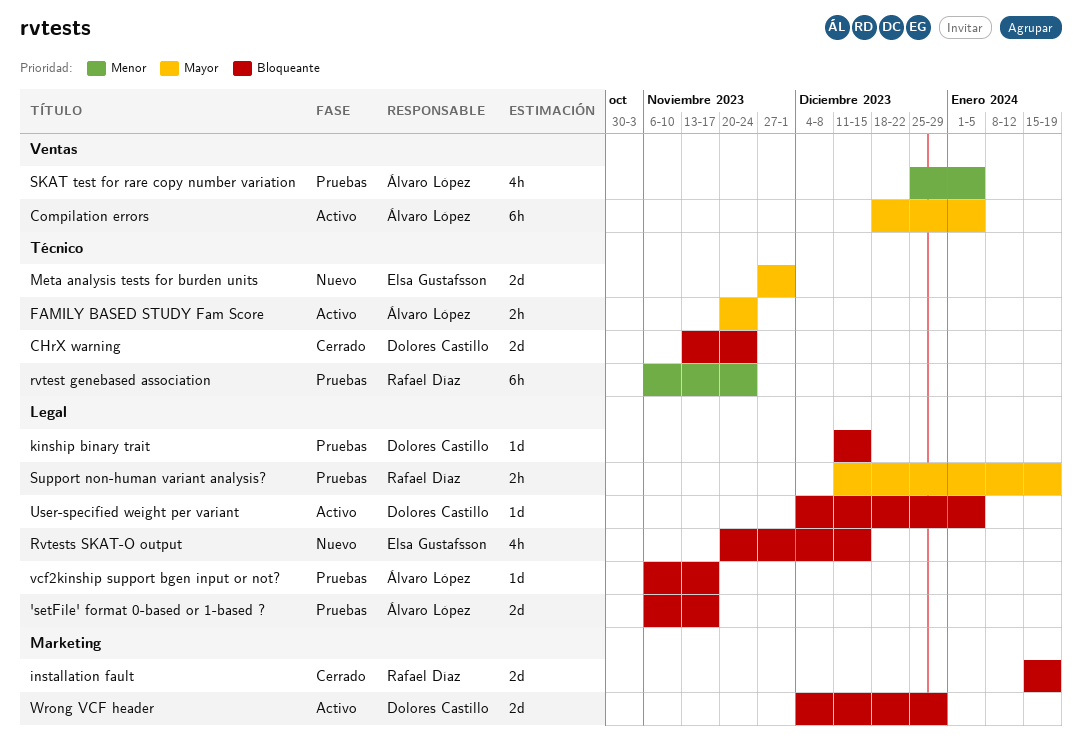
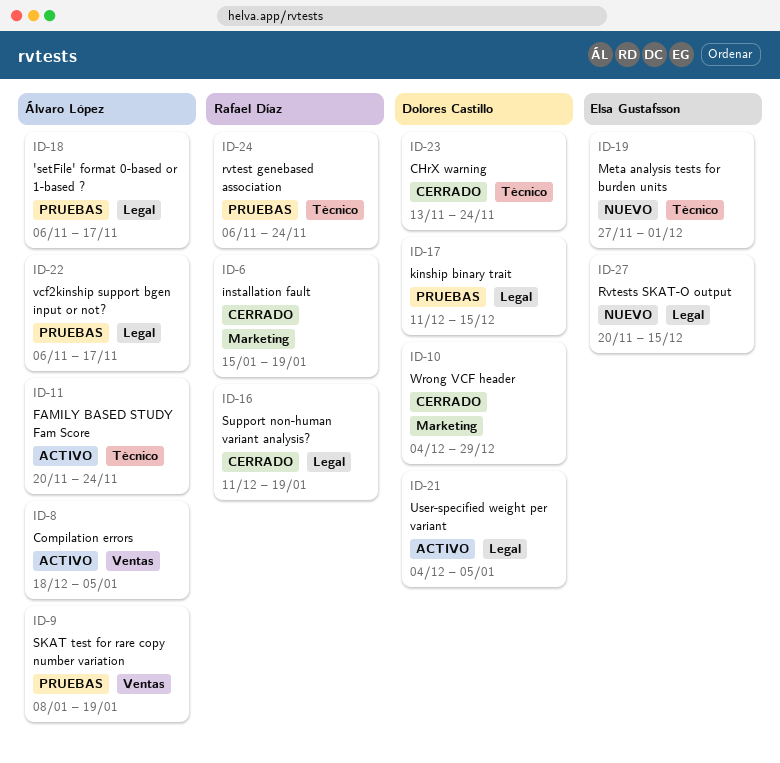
SKAT test for rare copy number variation, start: Dec 25 -> Jan 8
SKAT test for rare copy number variation, due: Jan 5 -> Jan 19
Support non-human variant analysis?, status: Pruebas -> Cerrado
Wrong VCF header, status: Activo -> Cerrado

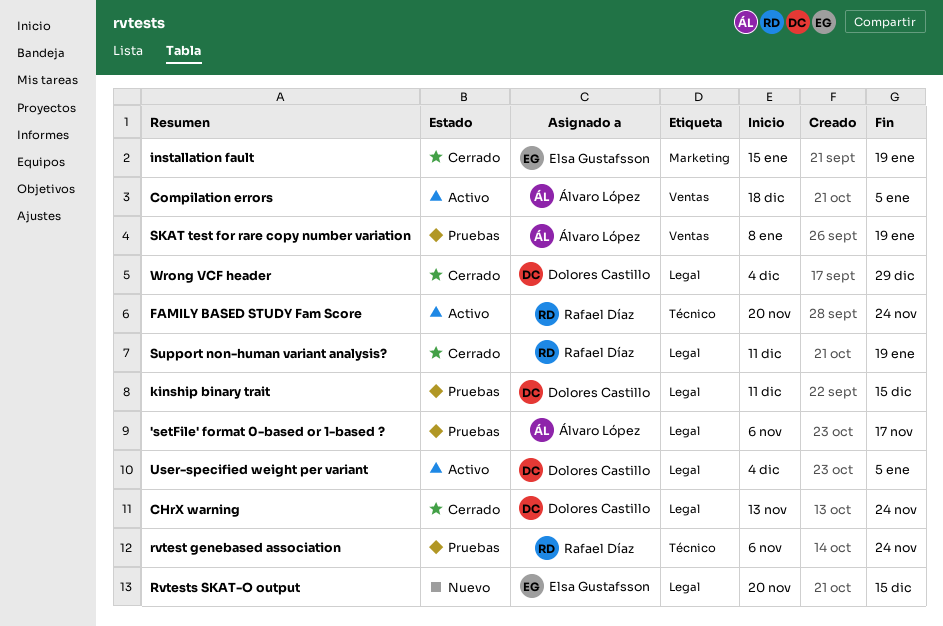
CHrX warning, label: Técnico -> Legal
FAMILY BASED STUDY Fam Score, owner: Álvaro López -> Rafael Díaz
installation fault, owner: Rafael Díaz -> Elsa Gustafsson
Meta analysis tests for burden units: present -> none
vcf2kinship support bgen input or not?: present -> none
Wrong VCF header, label: Marketing -> Legal

